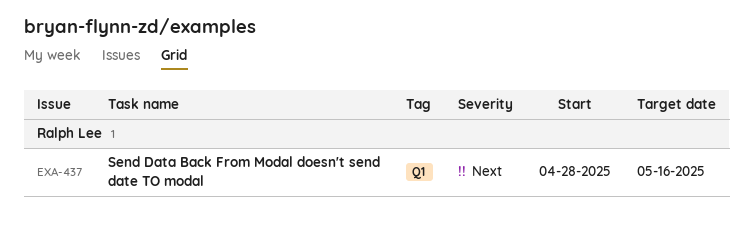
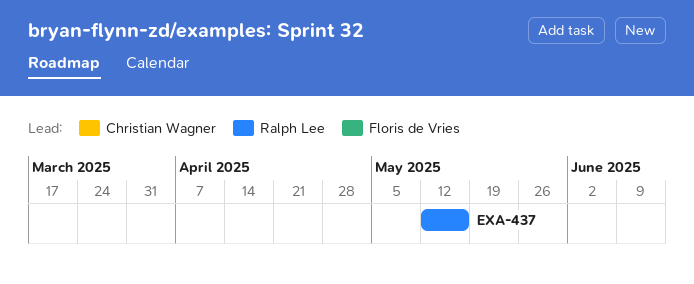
EXA-437, start: Apr 28 -> May 12

